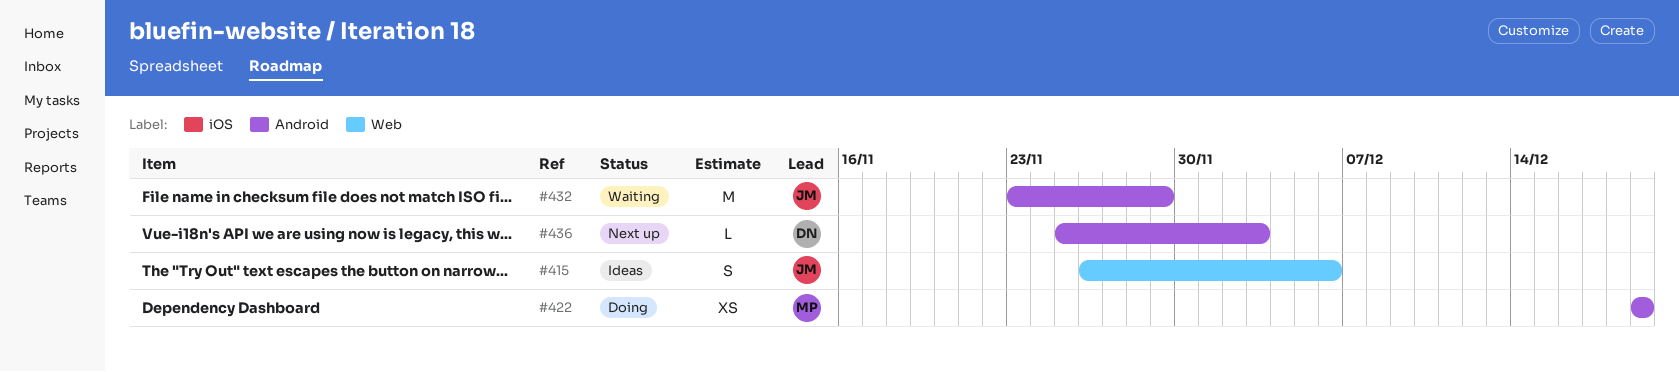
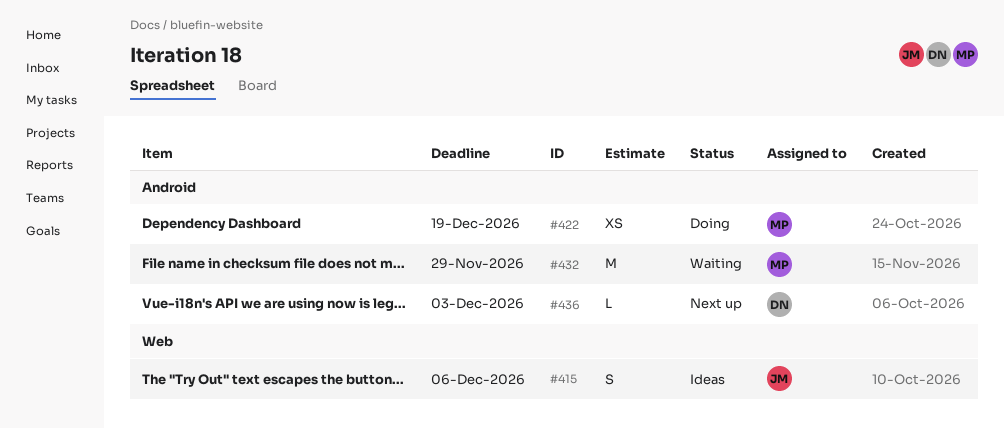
#432, owner: JM -> MP

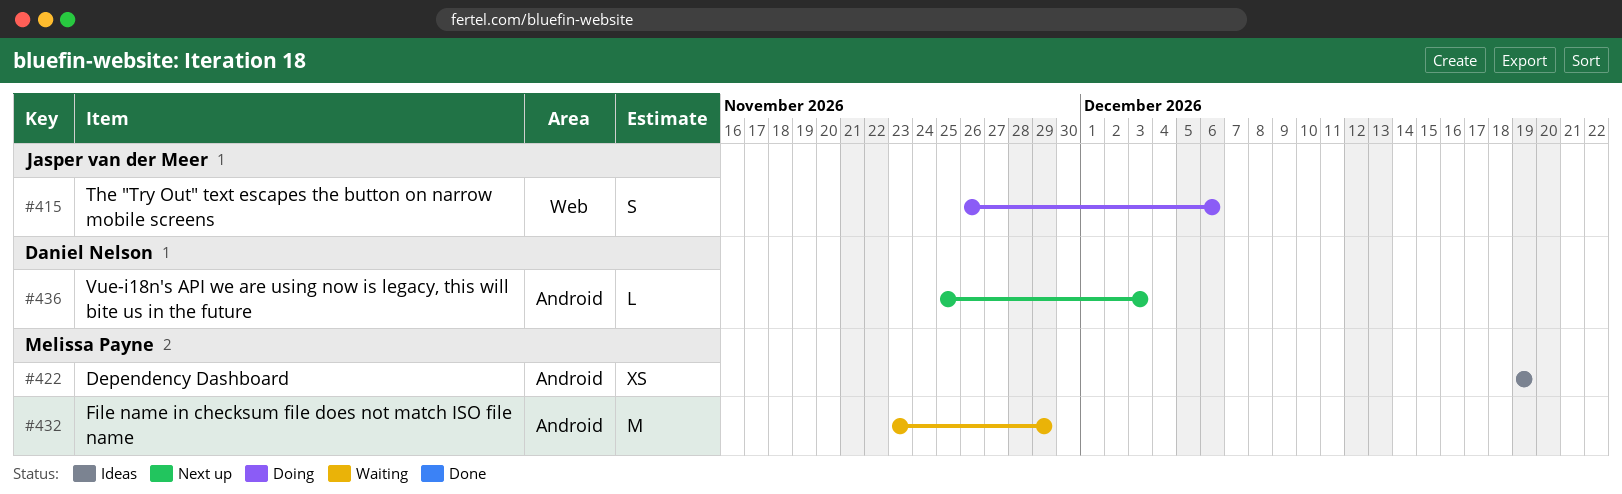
#415, status: Ideas -> Doing
#422, status: Doing -> Ideas

